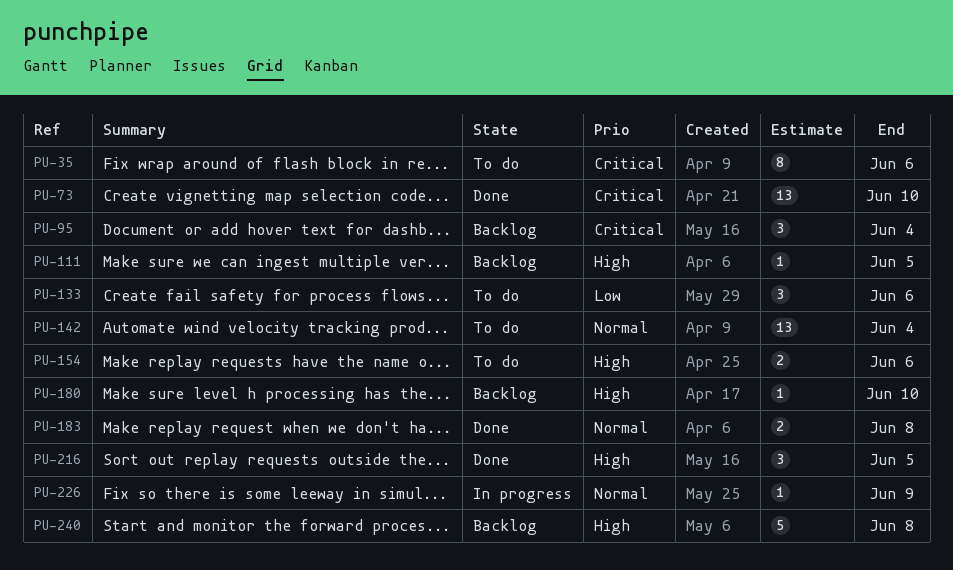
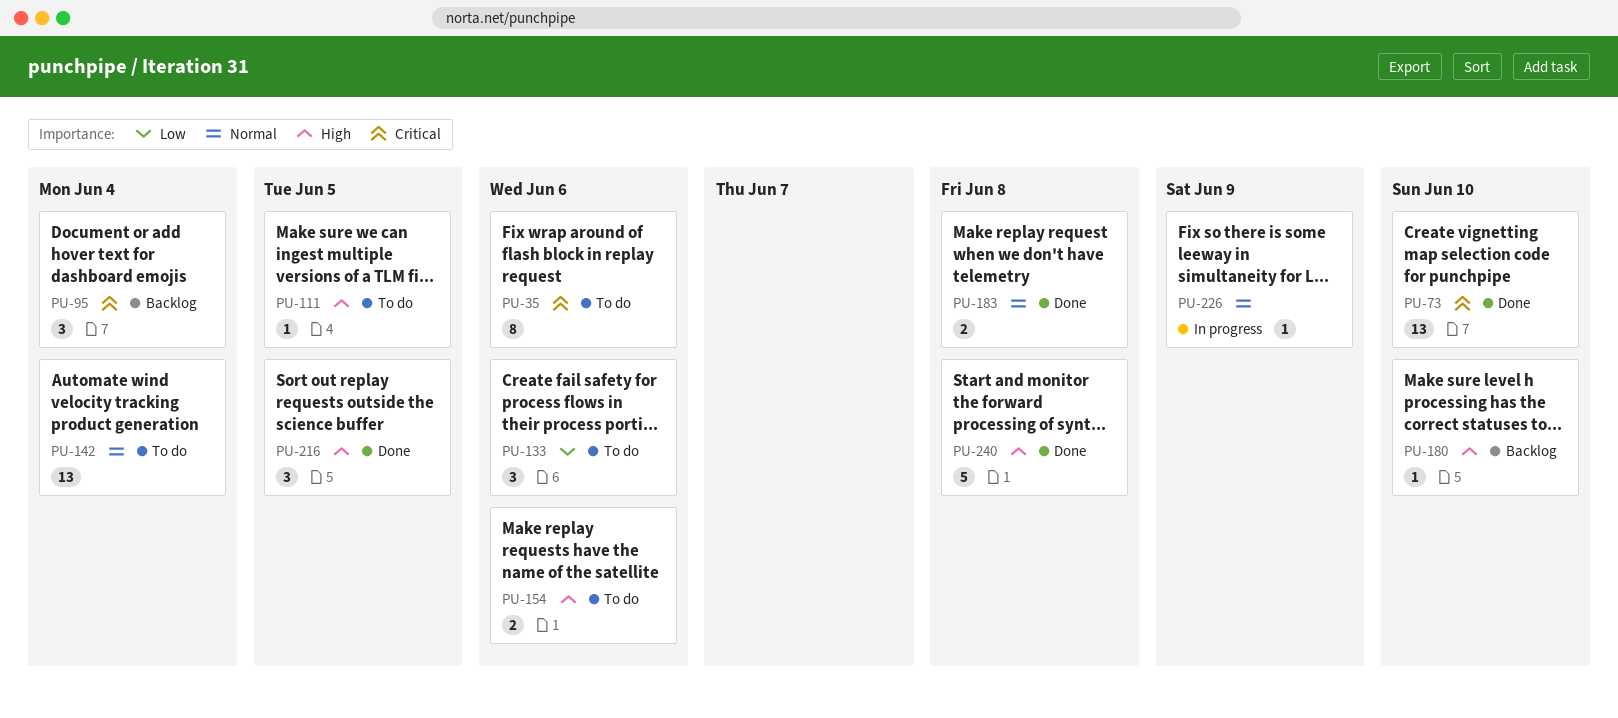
PU-111, status: Backlog -> To do
PU-240, status: Backlog -> Done

